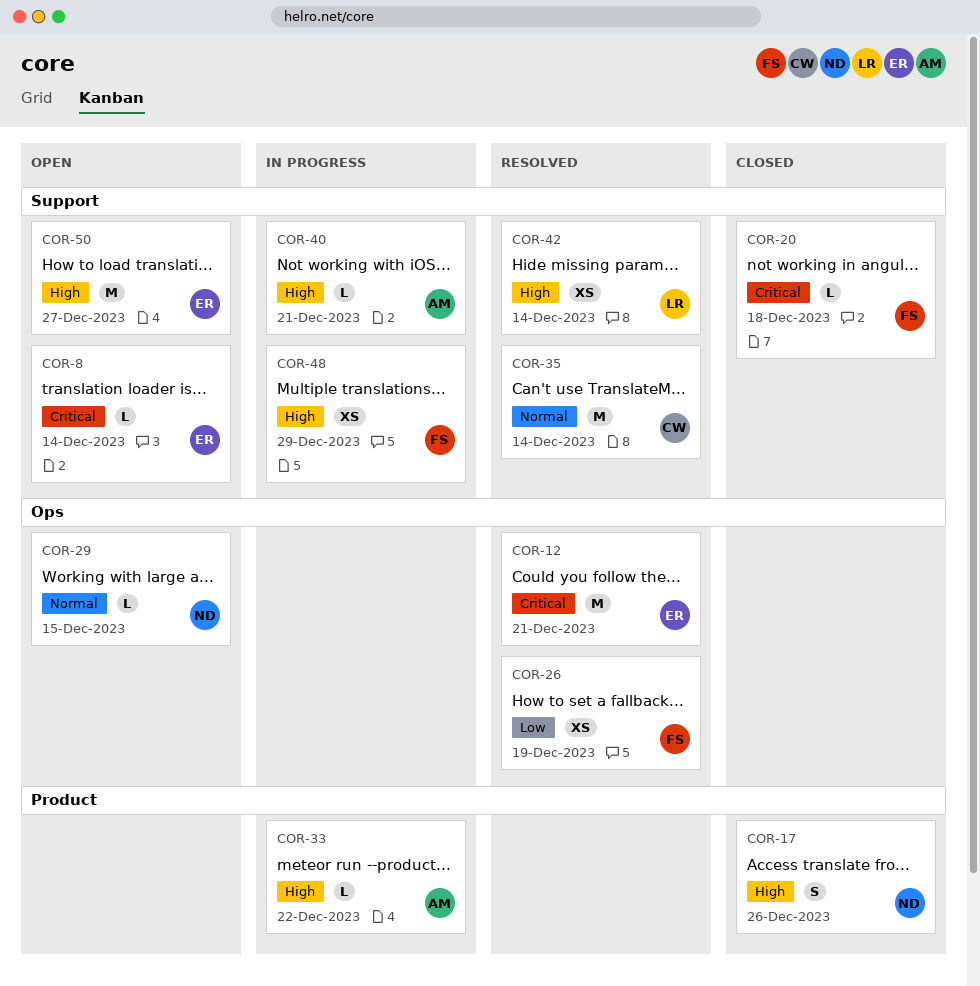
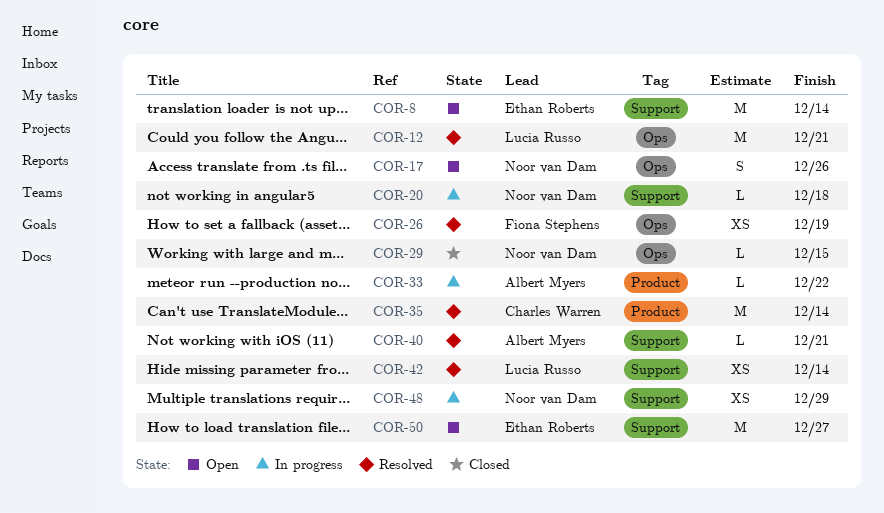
COR-8, estimate: L -> M
COR-12, owner: Ethan Roberts -> Lucia Russo
COR-17, status: Closed -> Open
COR-17, label: Product -> Ops
COR-20, status: Closed -> In progress
COR-20, owner: Fiona Stephens -> Noor van Dam
COR-29, status: Open -> Closed
COR-35, label: Support -> Product
COR-40, status: In progress -> Resolved
COR-48, owner: Fiona Stephens -> Noor van Dam

